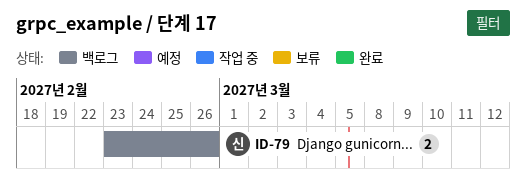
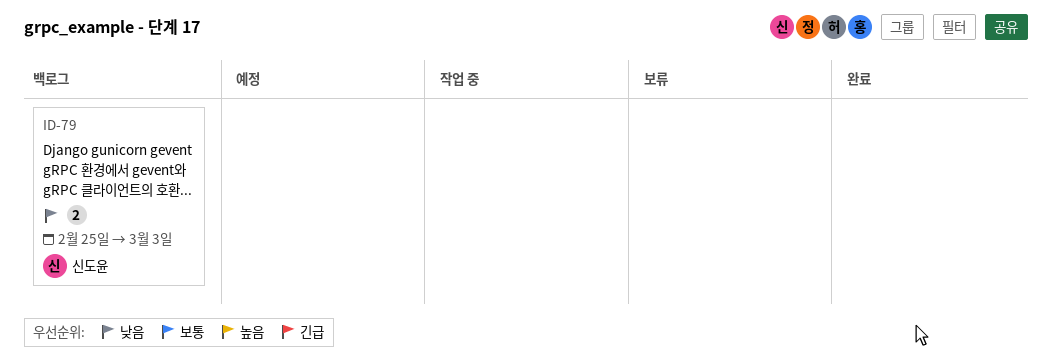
ID-79, start: Feb 23 -> Feb 25
ID-79, due: Feb 26 -> Mar 3

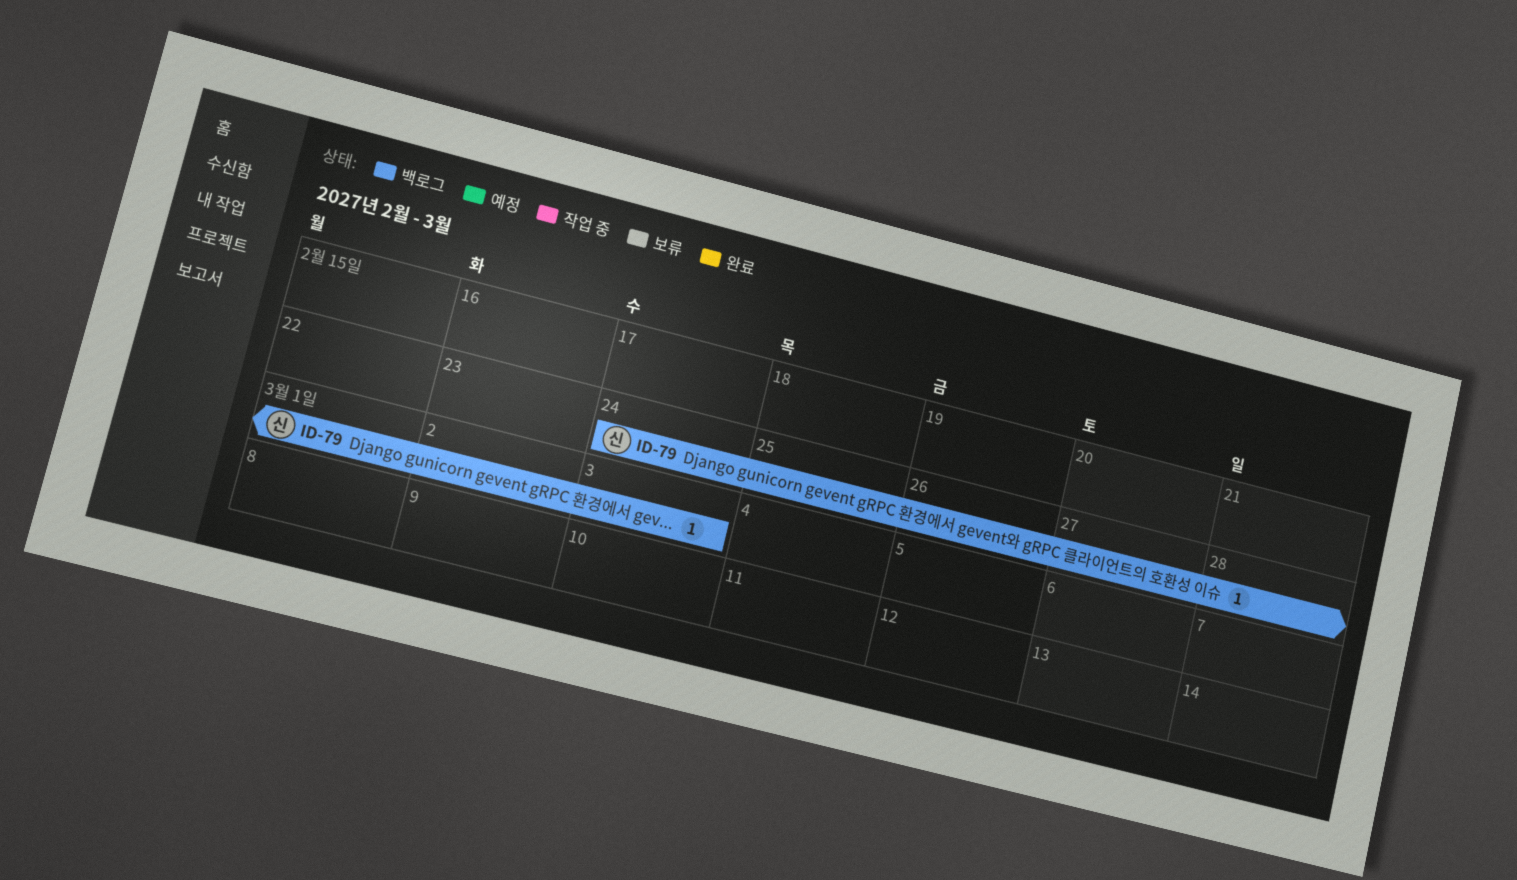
ID-79, estimate: 2 -> 1
ID-79, start: Feb 25 -> Feb 24

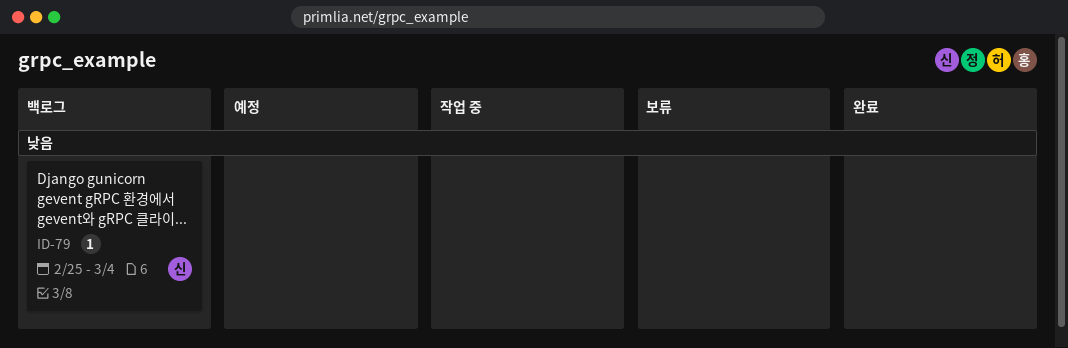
ID-79, start: Feb 24 -> Feb 25
ID-79, due: Mar 3 -> Mar 4

